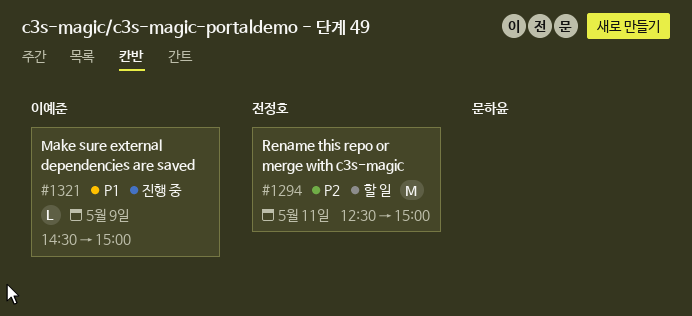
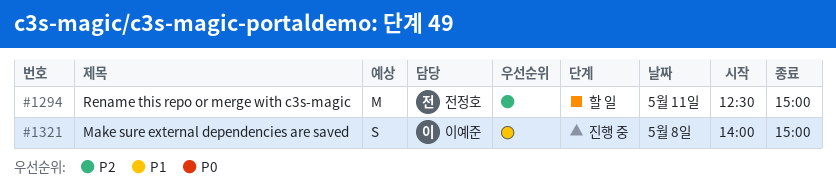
#1321, estimate: L -> S
#1321, day: May 9 -> May 8
#1321, begins: 14:30 -> 14:00

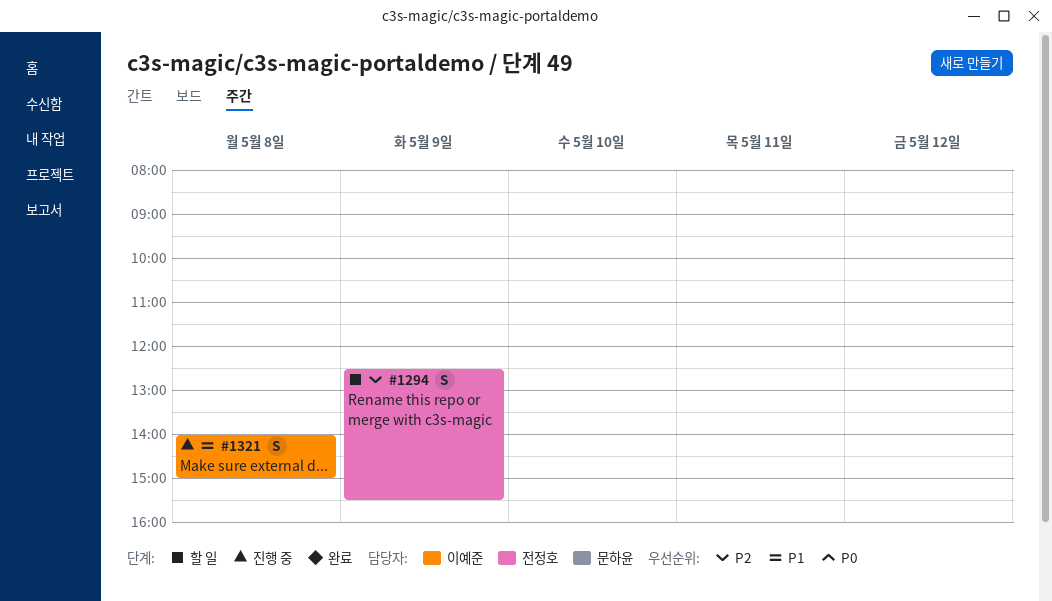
#1294, estimate: M -> S
#1294, day: May 11 -> May 9
#1294, ends: 15:00 -> 15:30

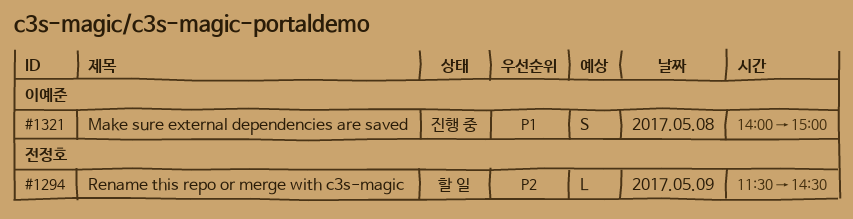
#1294, estimate: S -> L
#1294, begins: 12:30 -> 11:30
#1294, ends: 15:30 -> 14:30

